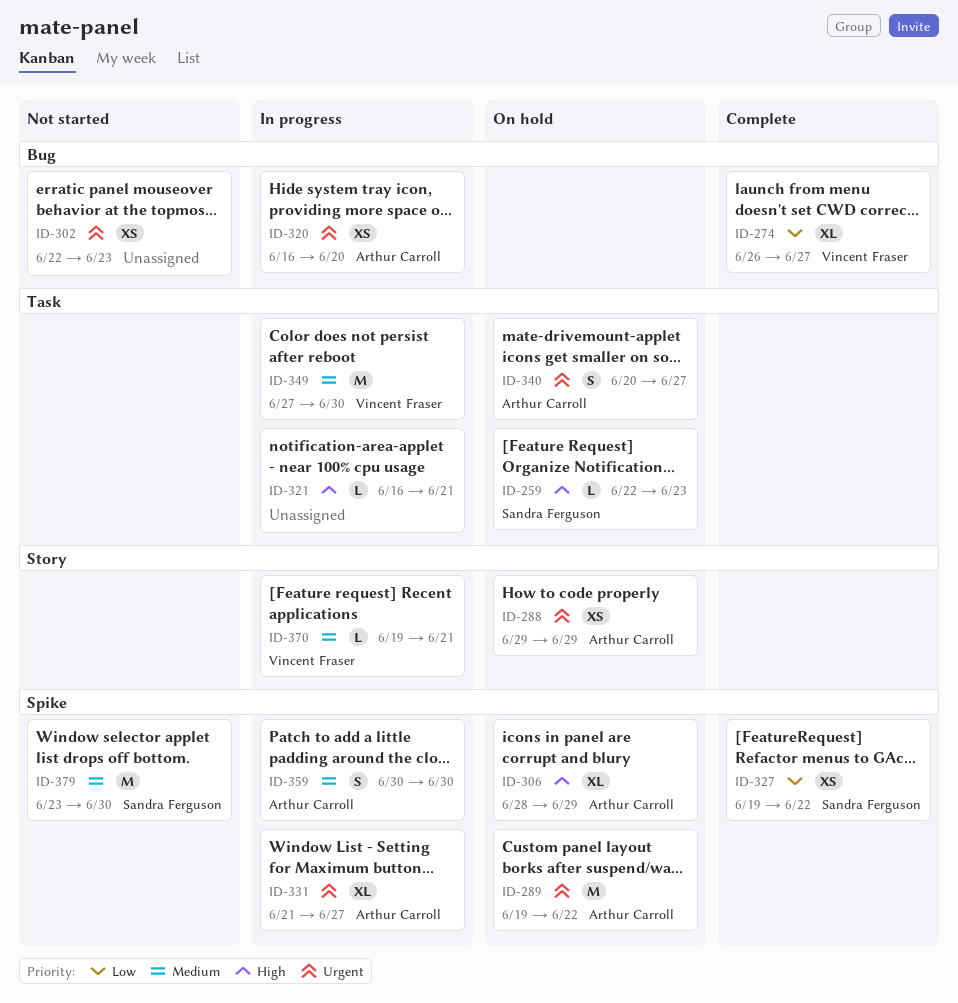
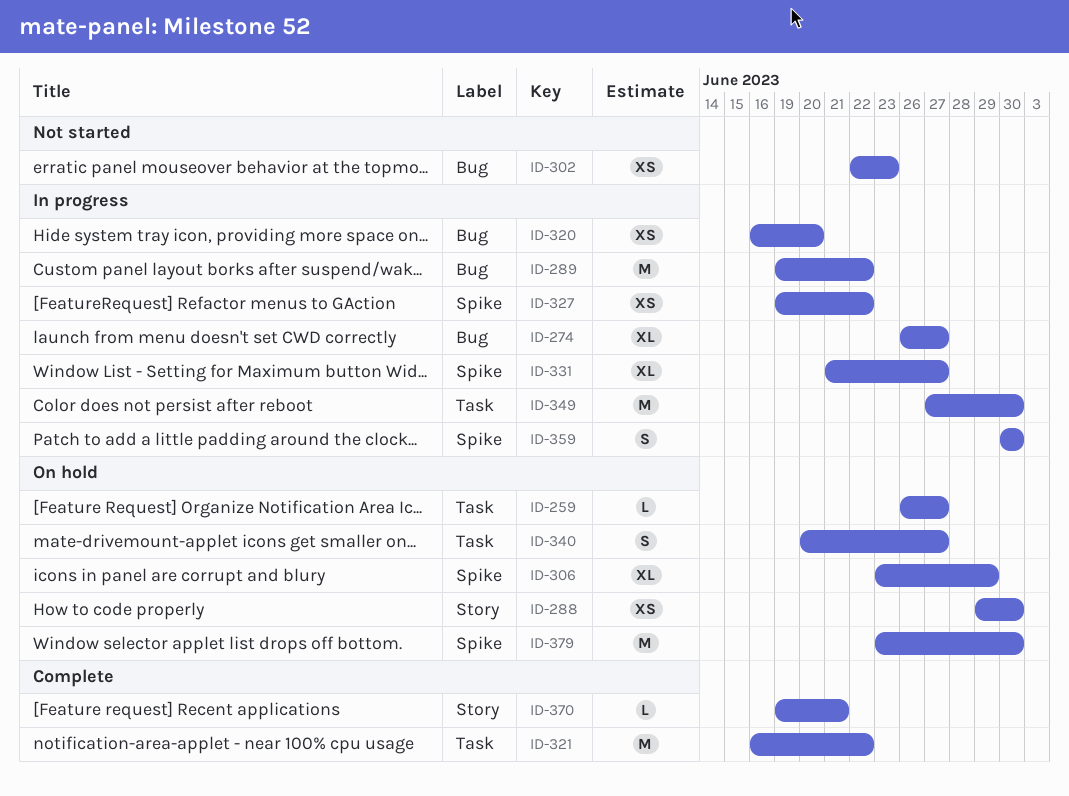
ID-259, start: Jun 22 -> Jun 26
ID-259, due: Jun 23 -> Jun 27
ID-274, status: Complete -> In progress
ID-288, due: Jun 29 -> Jun 30
ID-289, status: On hold -> In progress
ID-289, label: Spike -> Bug
ID-306, start: Jun 28 -> Jun 23
ID-321, status: In progress -> Complete
ID-321, estimate: L -> M
ID-321, due: Jun 21 -> Jun 22
ID-327, status: Complete -> In progress
ID-370, status: In progress -> Complete
ID-379, status: Not started -> On hold

